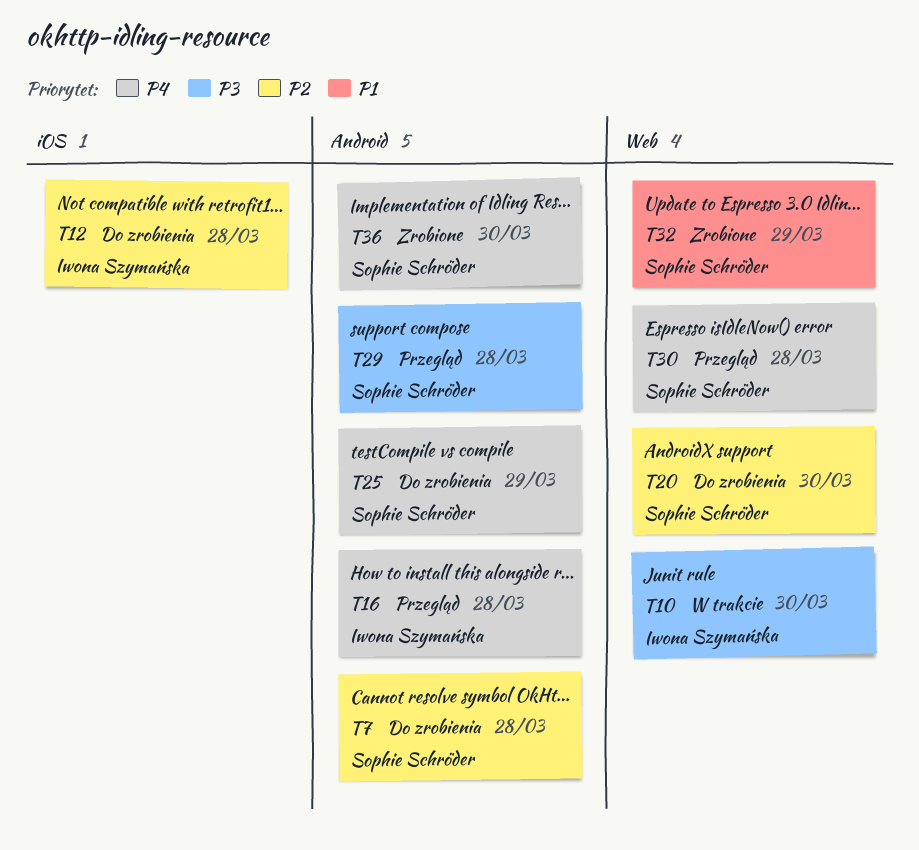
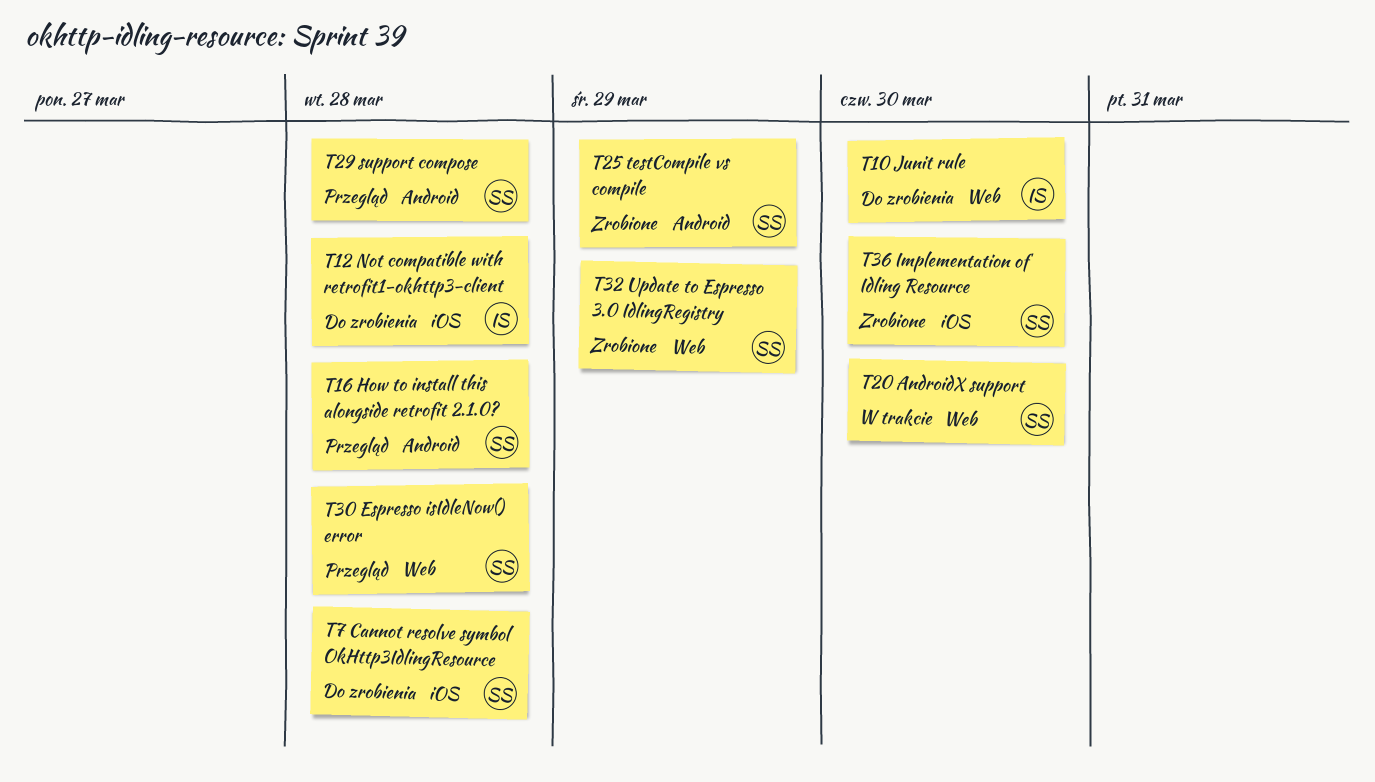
T7, label: Android -> iOS
T10, status: W trakcie -> Do zrobienia
T16, owner: Iwona Szymańska -> Sophie Schröder
T20, status: Do zrobienia -> W trakcie
T25, status: Do zrobienia -> Zrobione
T36, label: Android -> iOS

